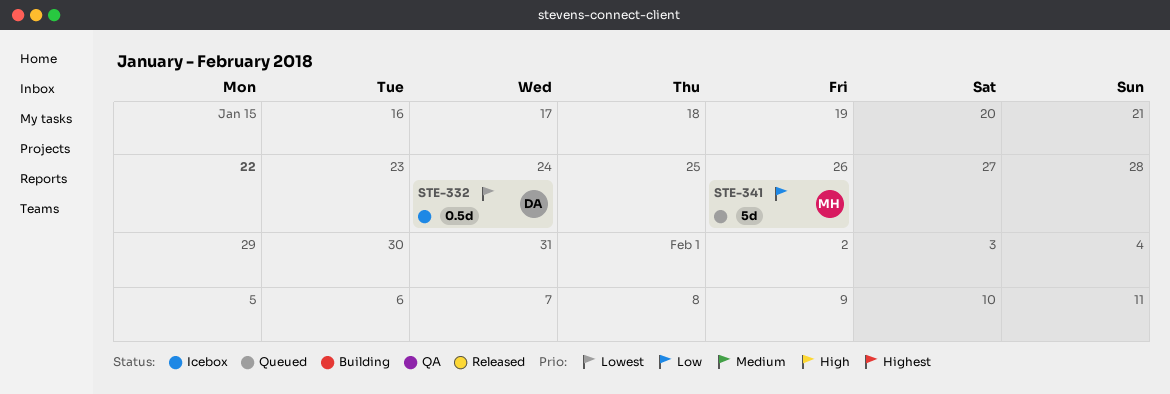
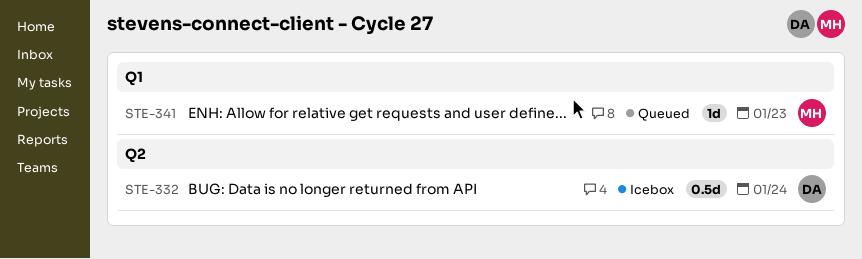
STE-341, estimate: 5d -> 1d
STE-341, due: Jan 26 -> Jan 23

